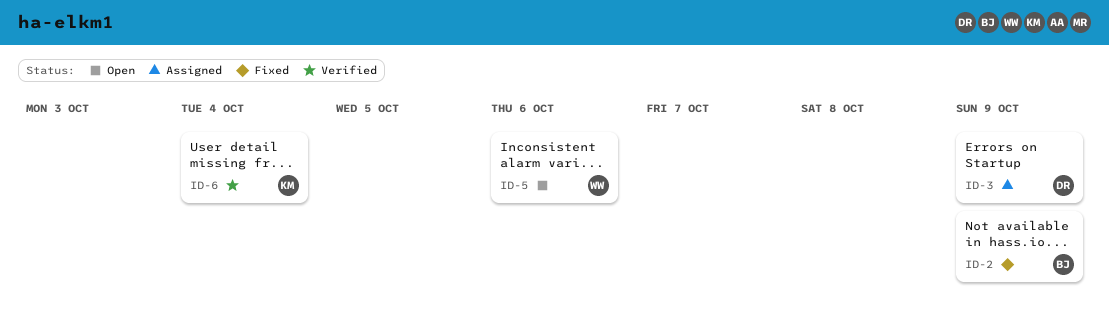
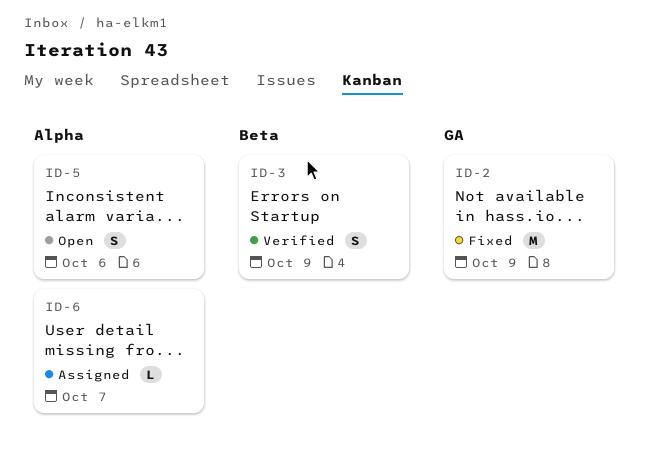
ID-3, status: Assigned -> Verified
ID-6, status: Verified -> Assigned
ID-6, due: Oct 4 -> Oct 7

